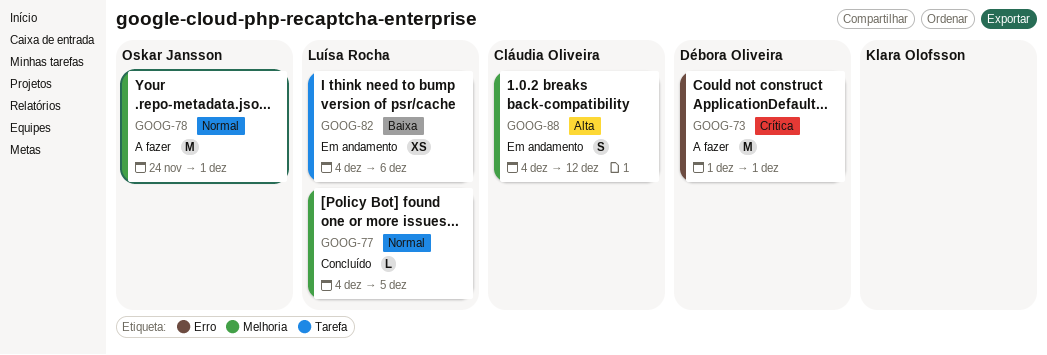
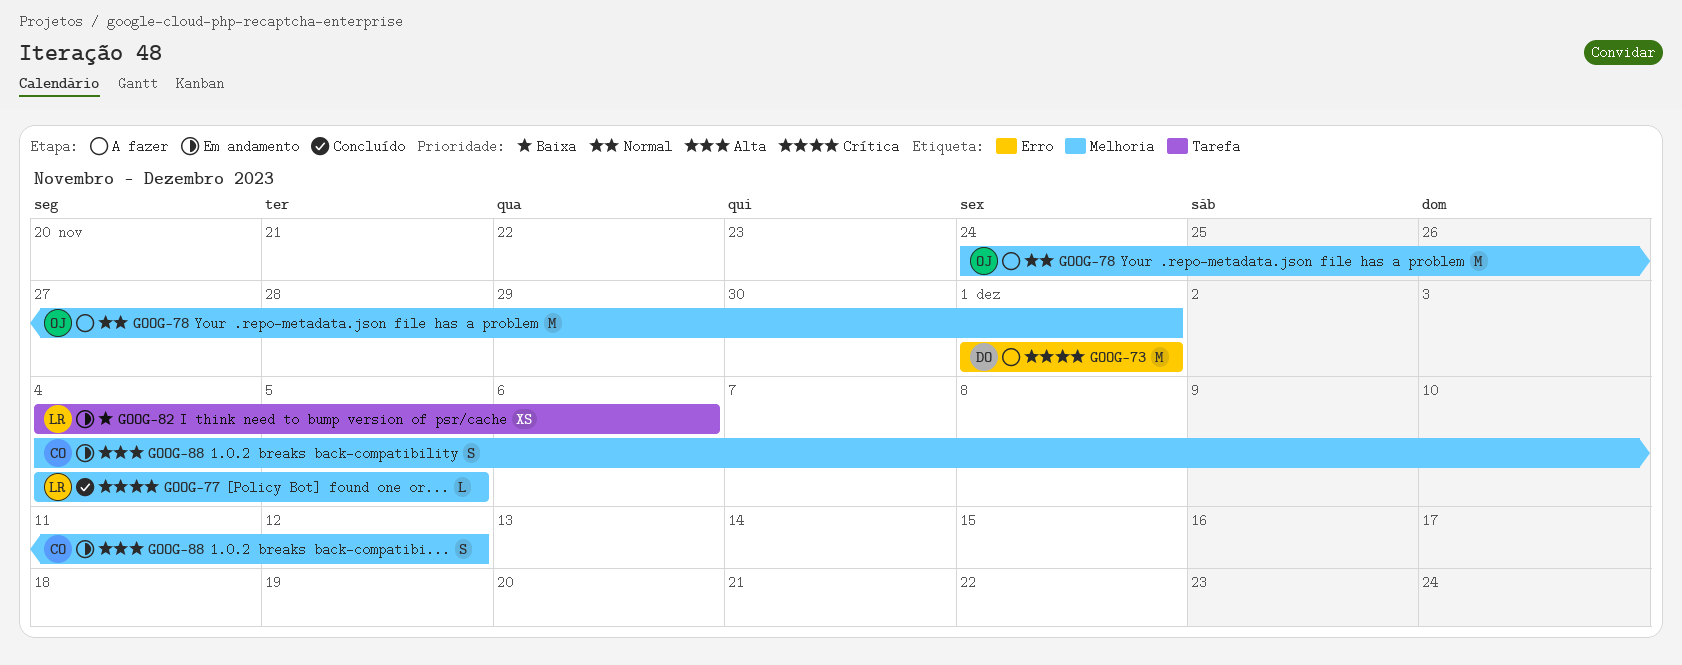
GOOG-77, priority: Normal -> Crítica

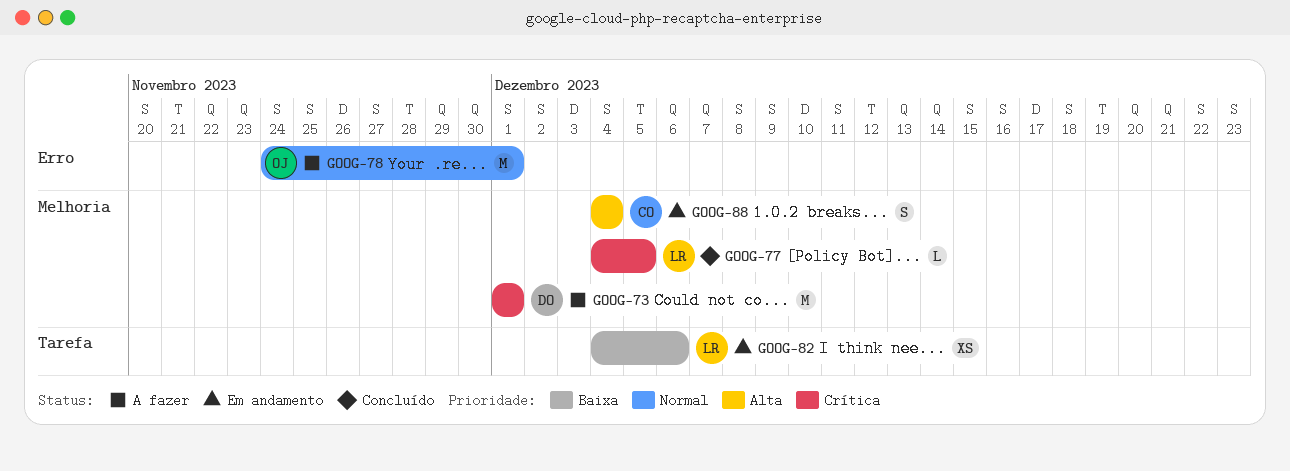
GOOG-73, label: Erro -> Melhoria
GOOG-78, label: Melhoria -> Erro
GOOG-88, due: Dec 12 -> Dec 4

